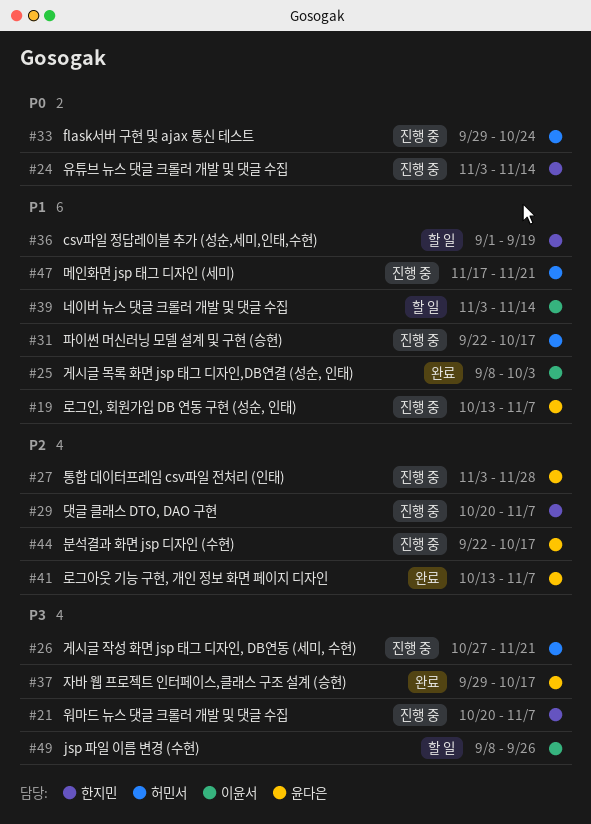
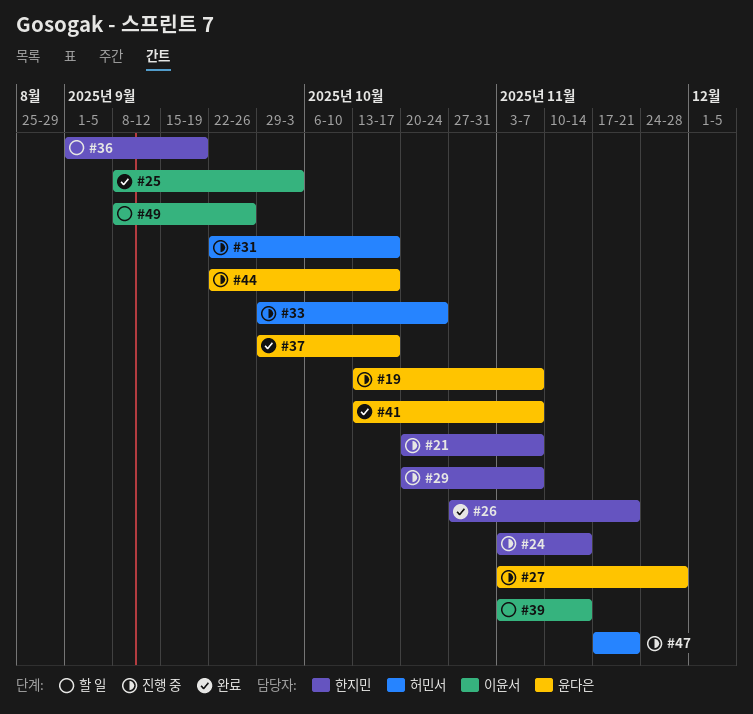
#26, status: 진행 중 -> 완료
#26, owner: 허민서 -> 한지민

